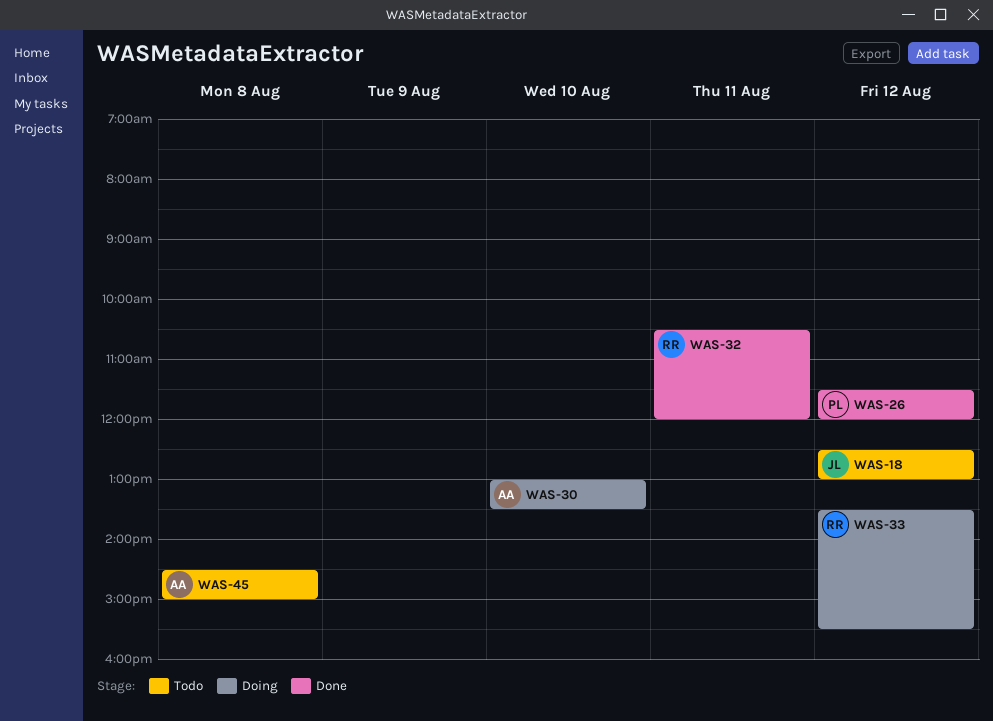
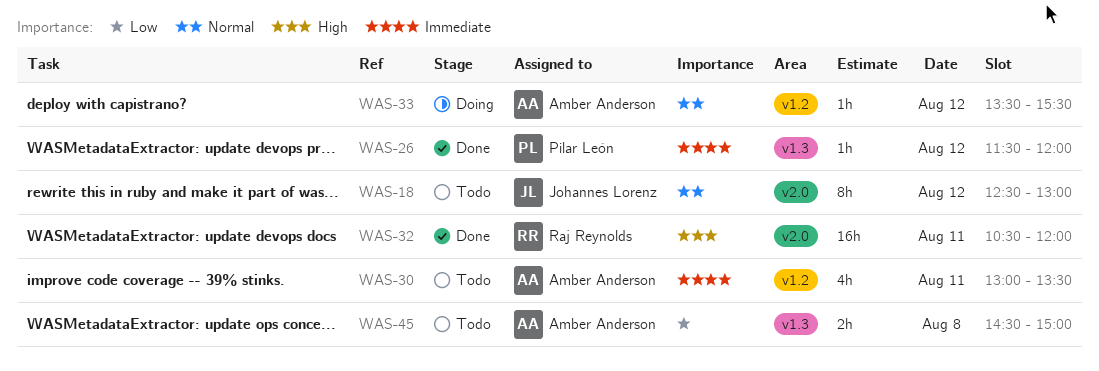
WAS-30, status: Doing -> Todo
WAS-30, day: Aug 10 -> Aug 11
WAS-33, owner: Raj Reynolds -> Amber Anderson

